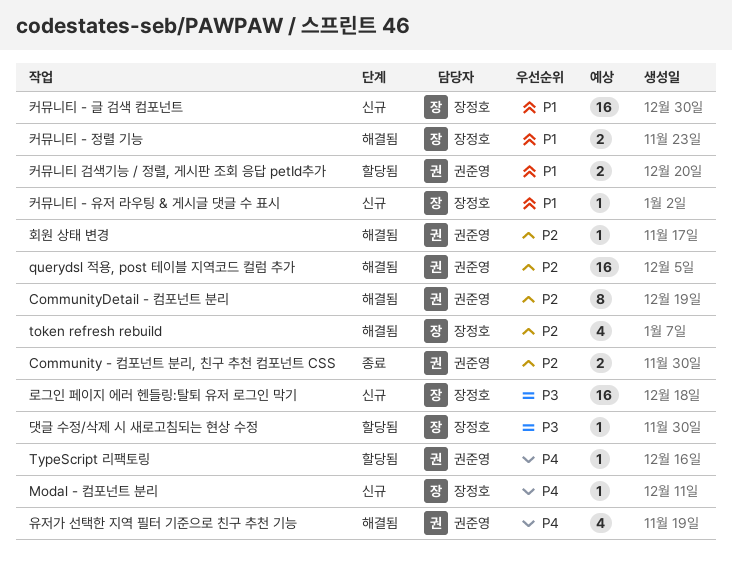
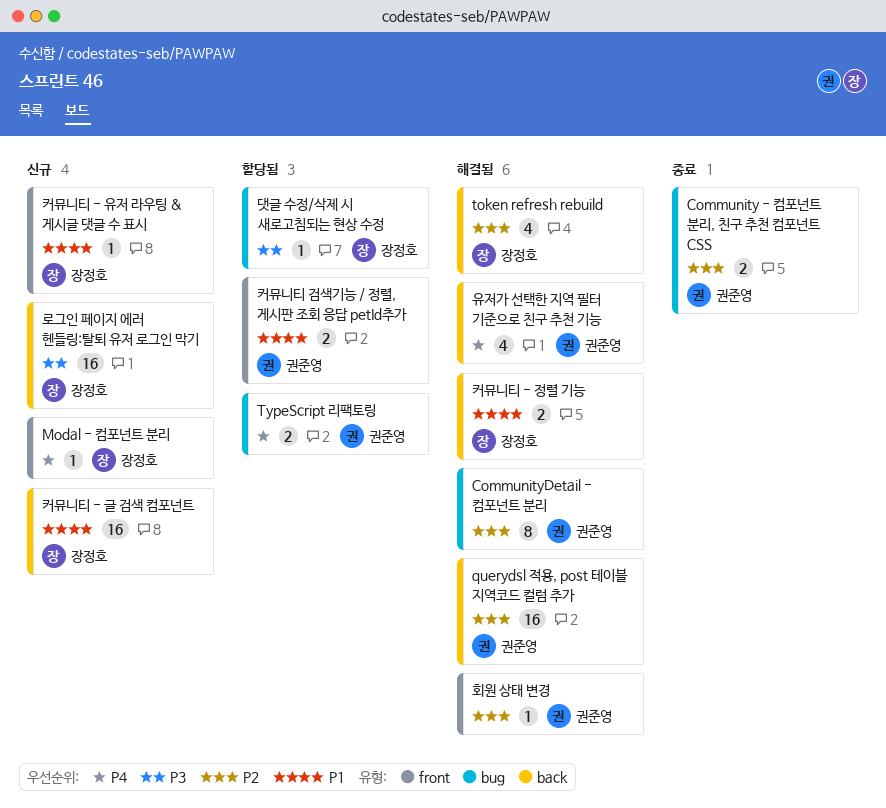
TypeScript 리팩토링, estimate: 1 -> 2

